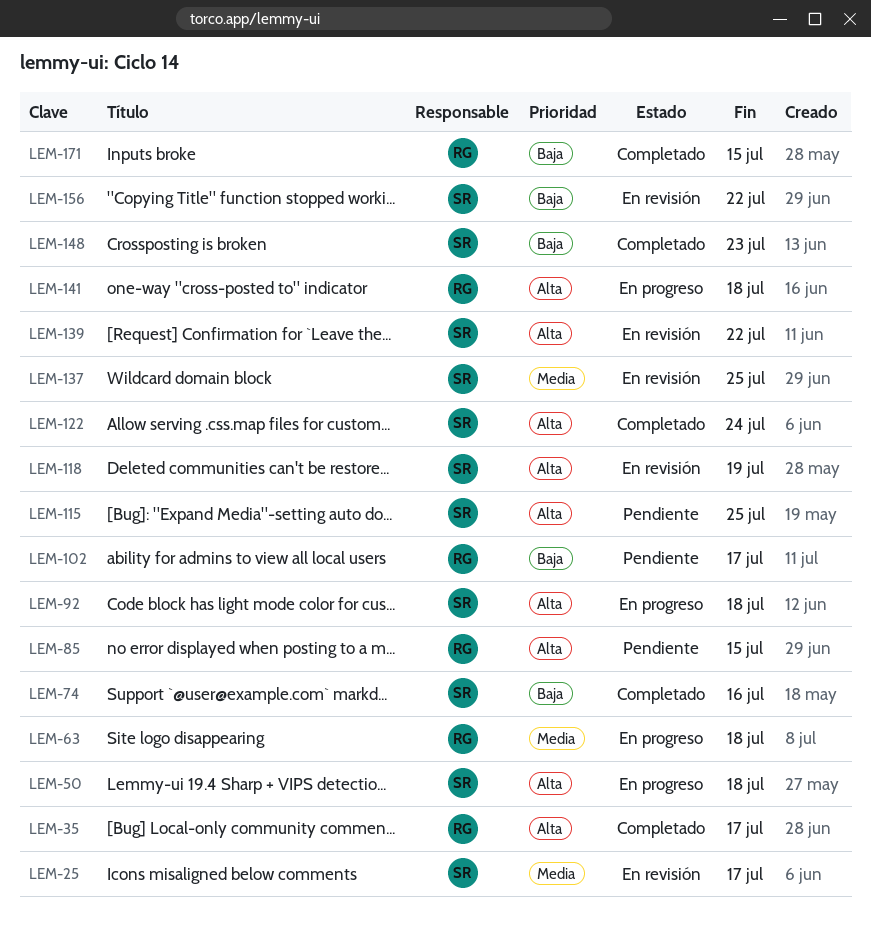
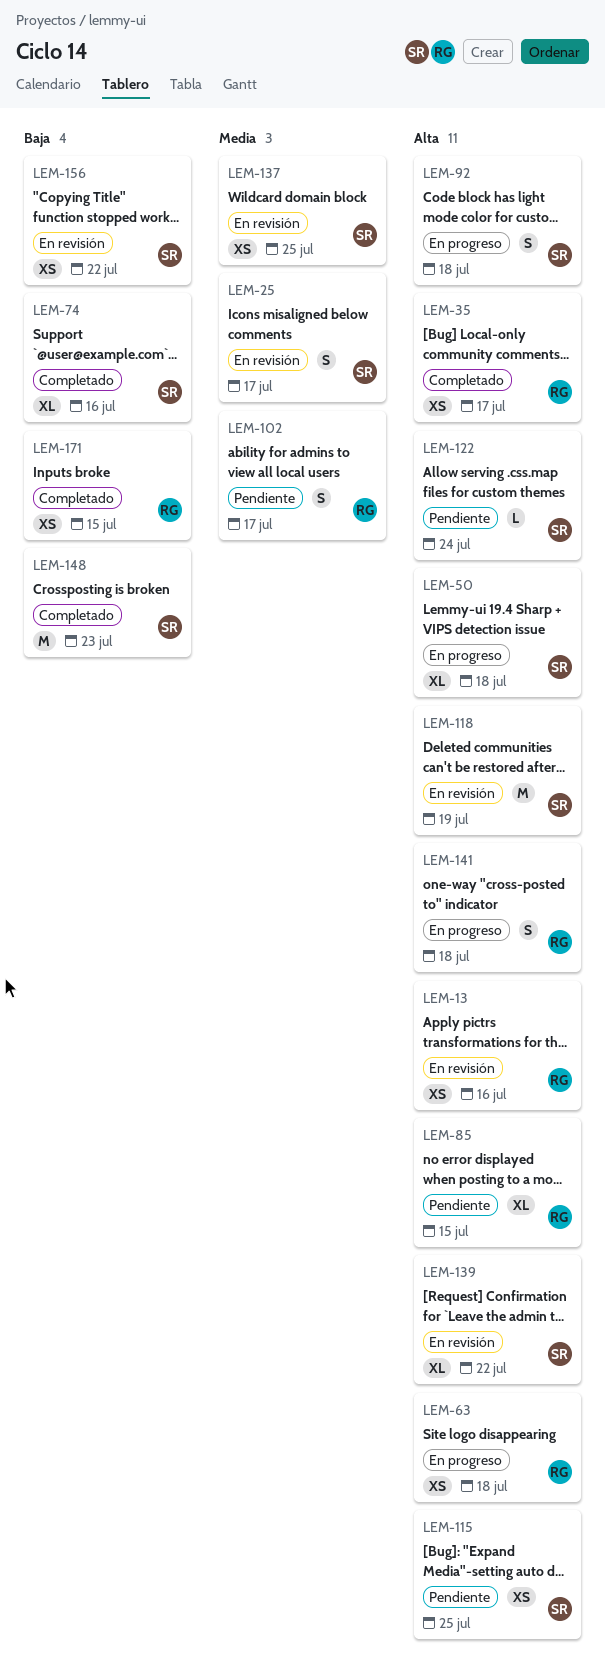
LEM-13: none -> present
LEM-63, priority: Media -> Alta
LEM-102, priority: Baja -> Media
LEM-122, status: Completado -> Pendiente

